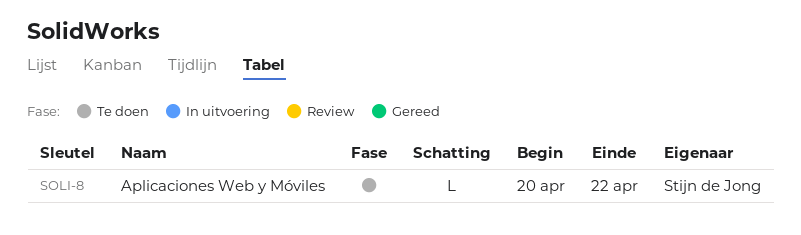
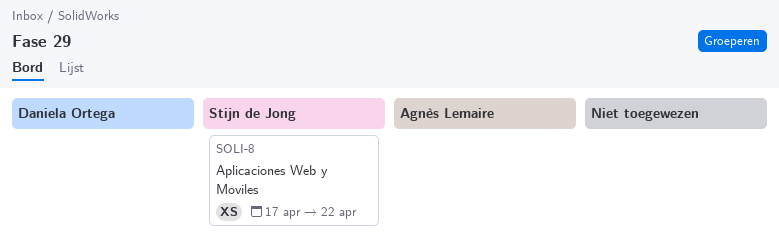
SOLI-8, estimate: L -> XS
SOLI-8, start: Apr 20 -> Apr 17

